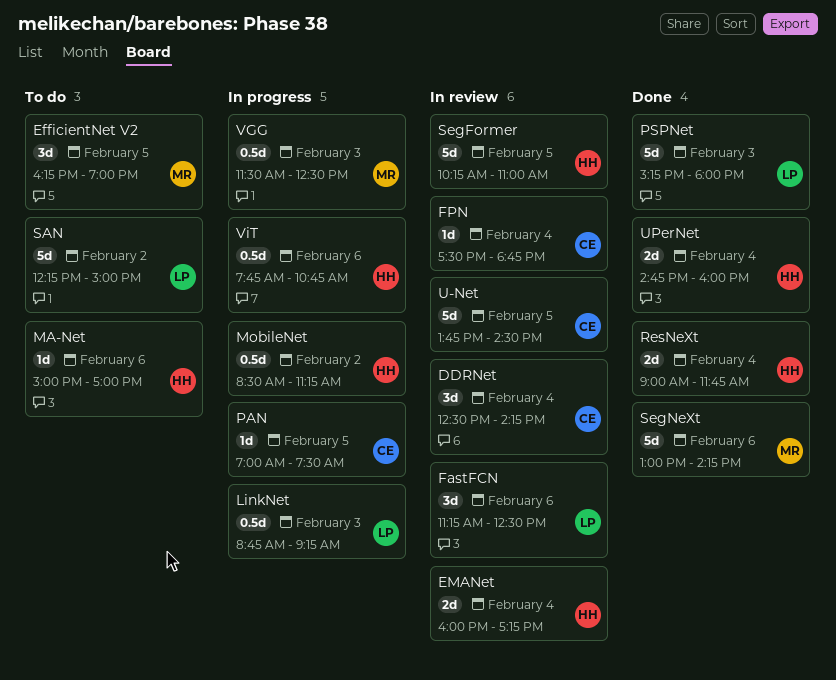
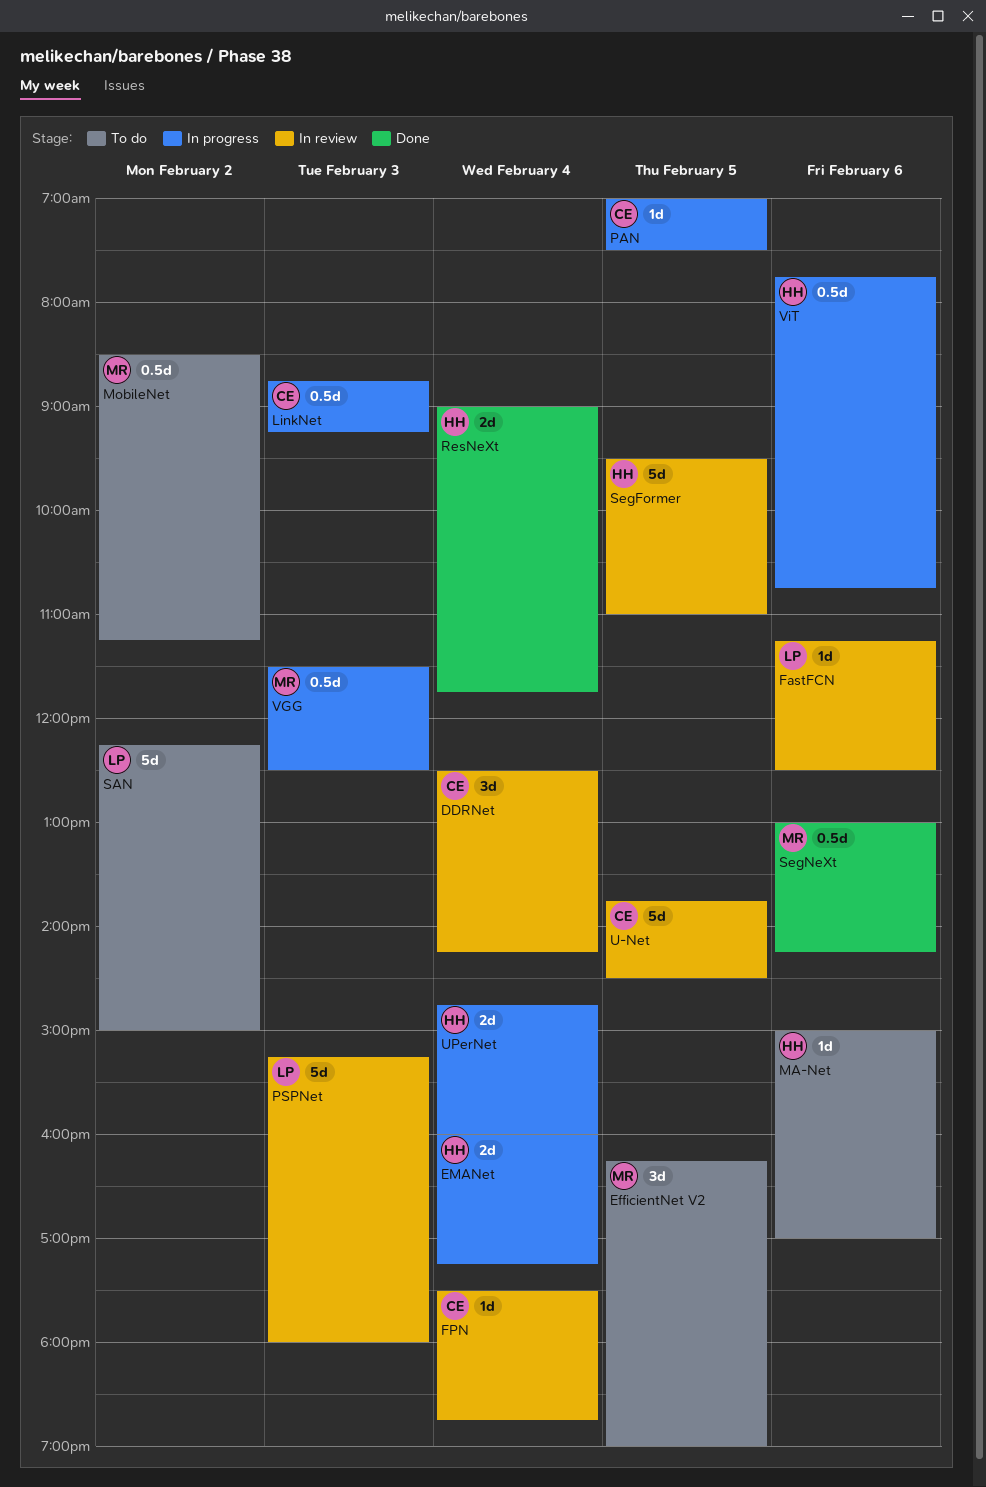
EMANet, status: In review -> In progress
FastFCN, estimate: 3d -> 1d
LinkNet, owner: LP -> CE
MobileNet, status: In progress -> To do
MobileNet, owner: HH -> MR
PSPNet, status: Done -> In review
SegFormer, begins: 10:15 -> 09:30
SegNeXt, estimate: 5d -> 0.5d
UPerNet, status: Done -> In progress

